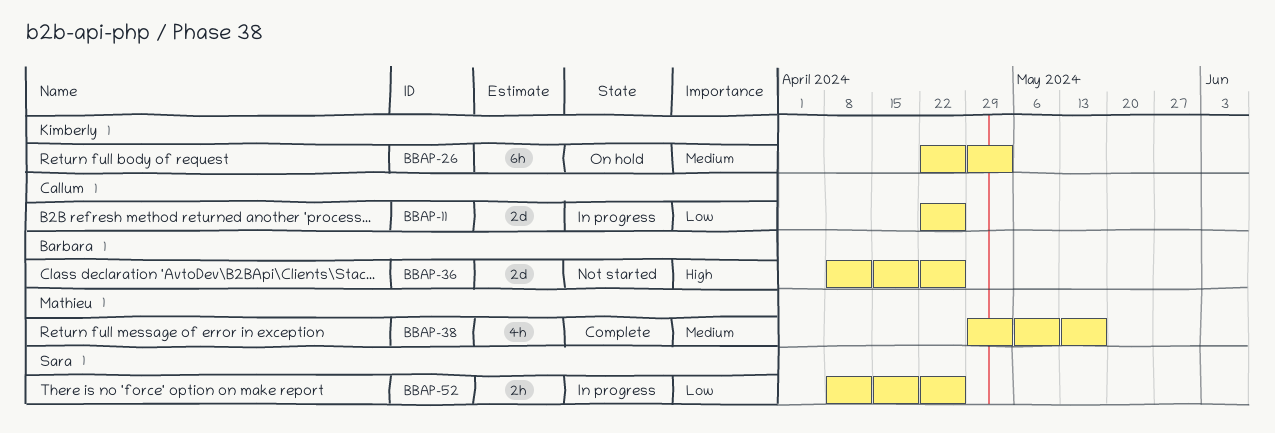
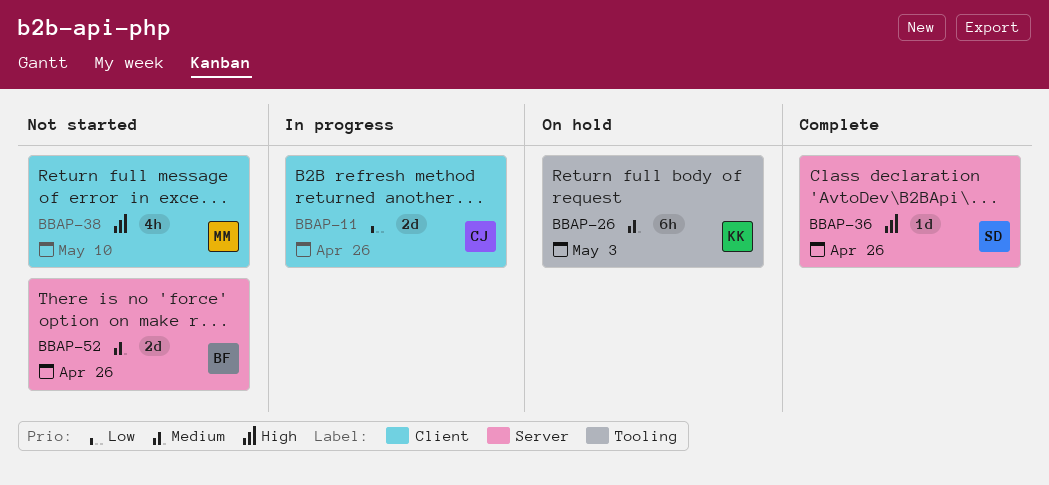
BBAP-36, status: Not started -> Complete
BBAP-36, owner: Barbara -> Sara
BBAP-36, estimate: 2d -> 1d
BBAP-38, status: Complete -> Not started
BBAP-38, priority: Medium -> High
BBAP-38, due: May 17 -> May 10
BBAP-52, status: In progress -> Not started
BBAP-52, owner: Sara -> Barbara
BBAP-52, priority: Low -> Medium
BBAP-52, estimate: 2h -> 2d

